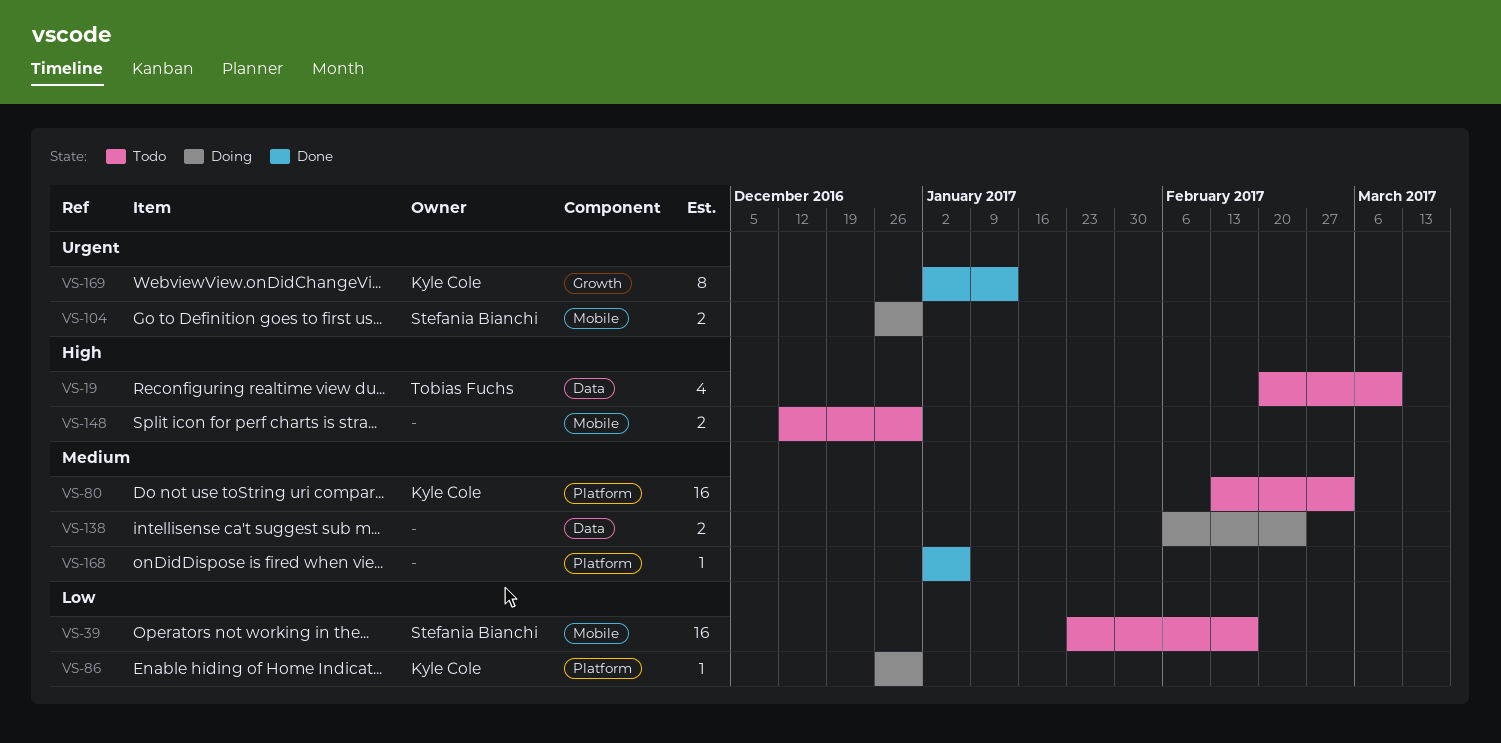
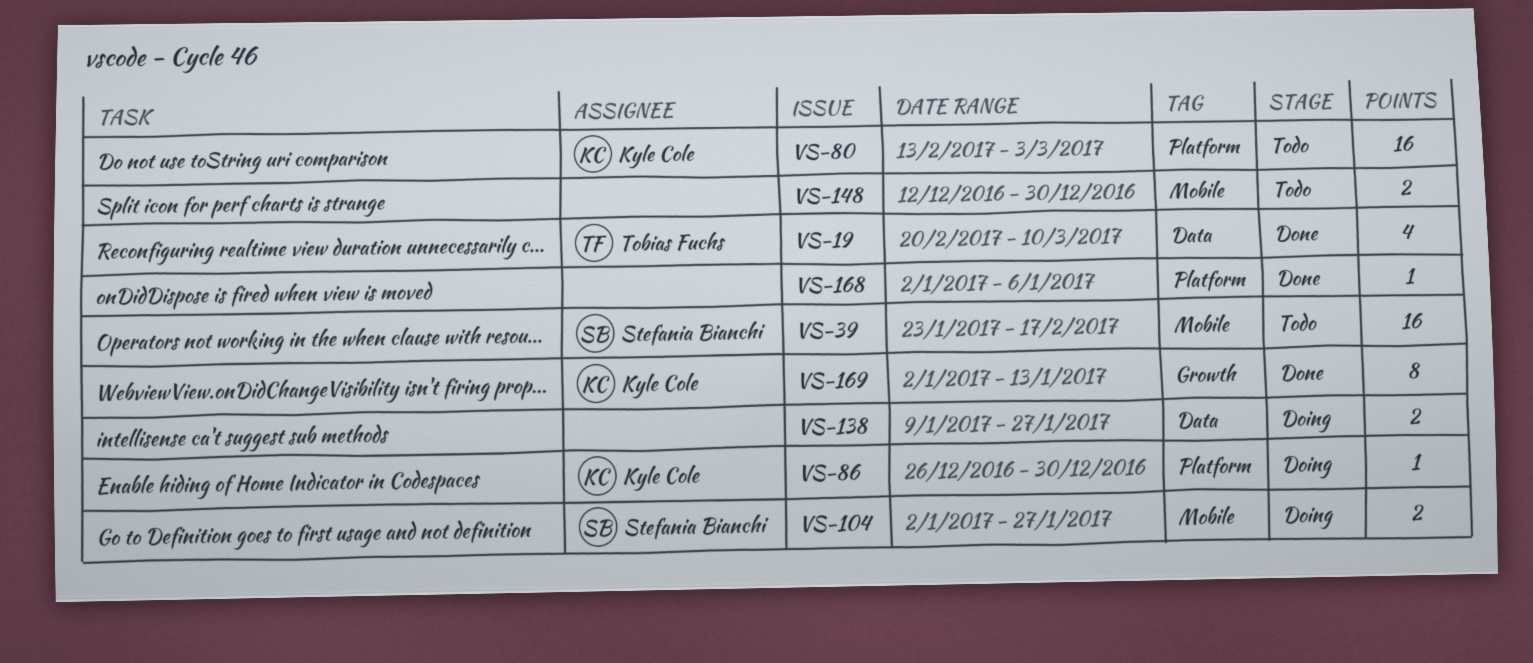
VS-19, status: Todo -> Done
VS-104, start: Dec 26 -> Jan 2
VS-104, due: Dec 30 -> Jan 27
VS-138, start: Feb 6 -> Jan 9
VS-138, due: Feb 24 -> Jan 27

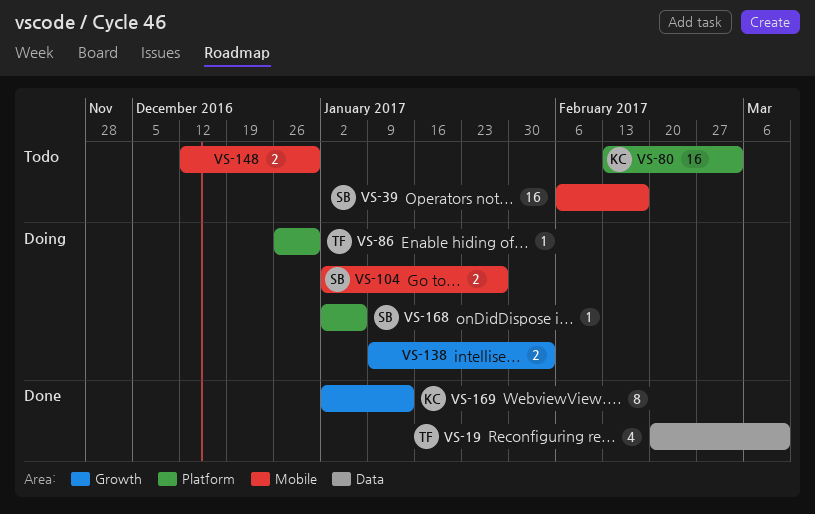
VS-39, start: Jan 23 -> Feb 6
VS-86, owner: Kyle Cole -> Tobias Fuchs
VS-138, label: Data -> Growth
VS-138, due: Jan 27 -> Feb 3
VS-168, status: Done -> Doing
VS-168, owner: none -> Stefania Bianchi

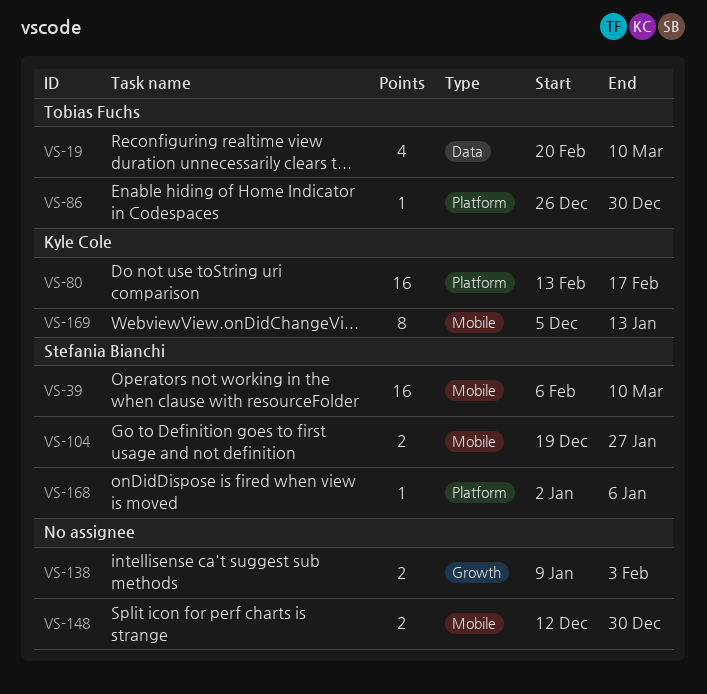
VS-39, due: Feb 17 -> Mar 10
VS-80, due: Mar 3 -> Feb 17
VS-104, start: Jan 2 -> Dec 19
VS-169, label: Growth -> Mobile
VS-169, start: Jan 2 -> Dec 5

